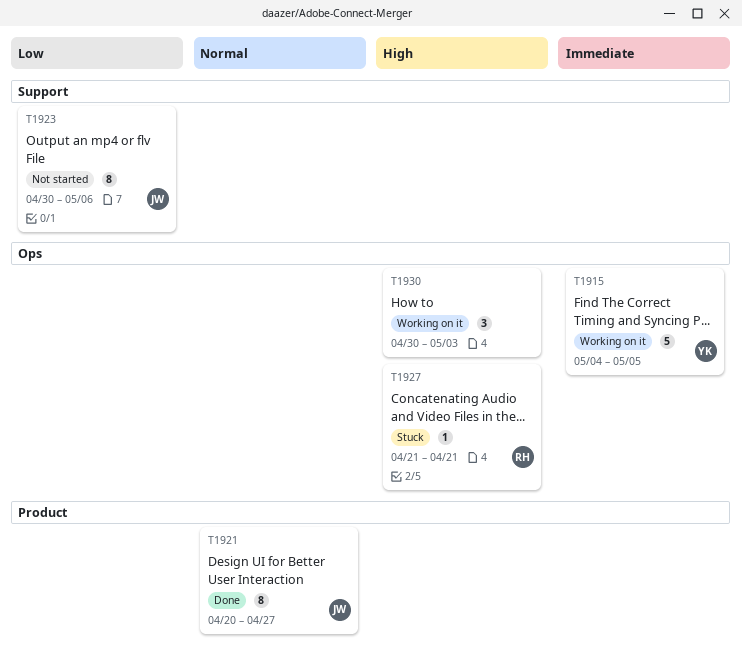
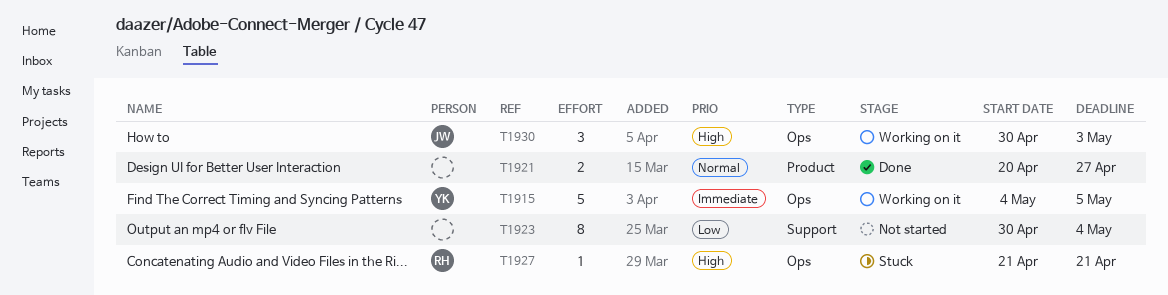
T1921, owner: JW -> none
T1921, estimate: 8 -> 2
T1923, owner: JW -> none
T1923, due: May 6 -> May 4
T1930, owner: none -> JW

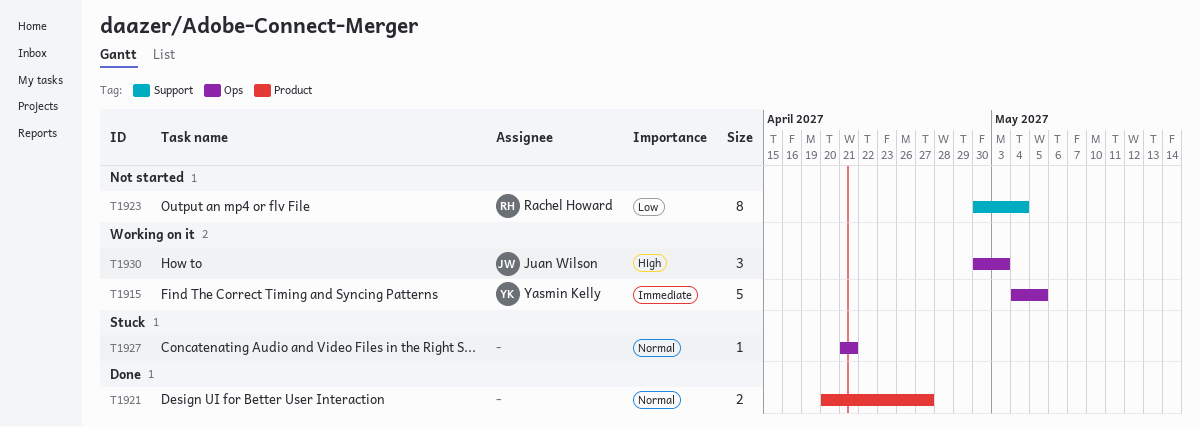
T1923, owner: none -> Rachel Howard
T1927, owner: Rachel Howard -> none
T1927, priority: High -> Normal

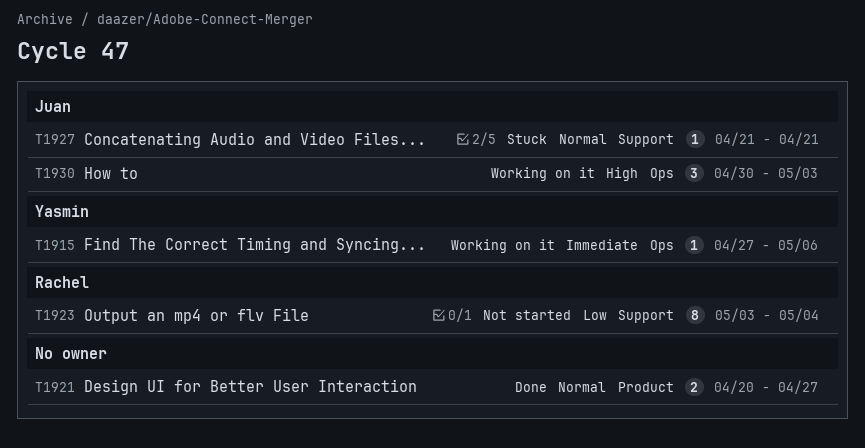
T1915, estimate: 5 -> 1
T1915, start: May 4 -> Apr 27
T1915, due: May 5 -> May 6
T1923, start: Apr 30 -> May 3
T1927, owner: none -> Juan Wilson
T1927, label: Ops -> Support

